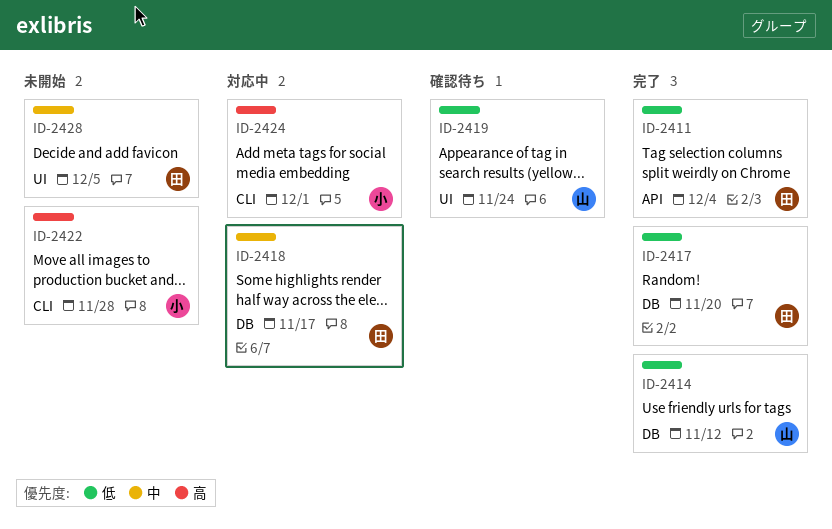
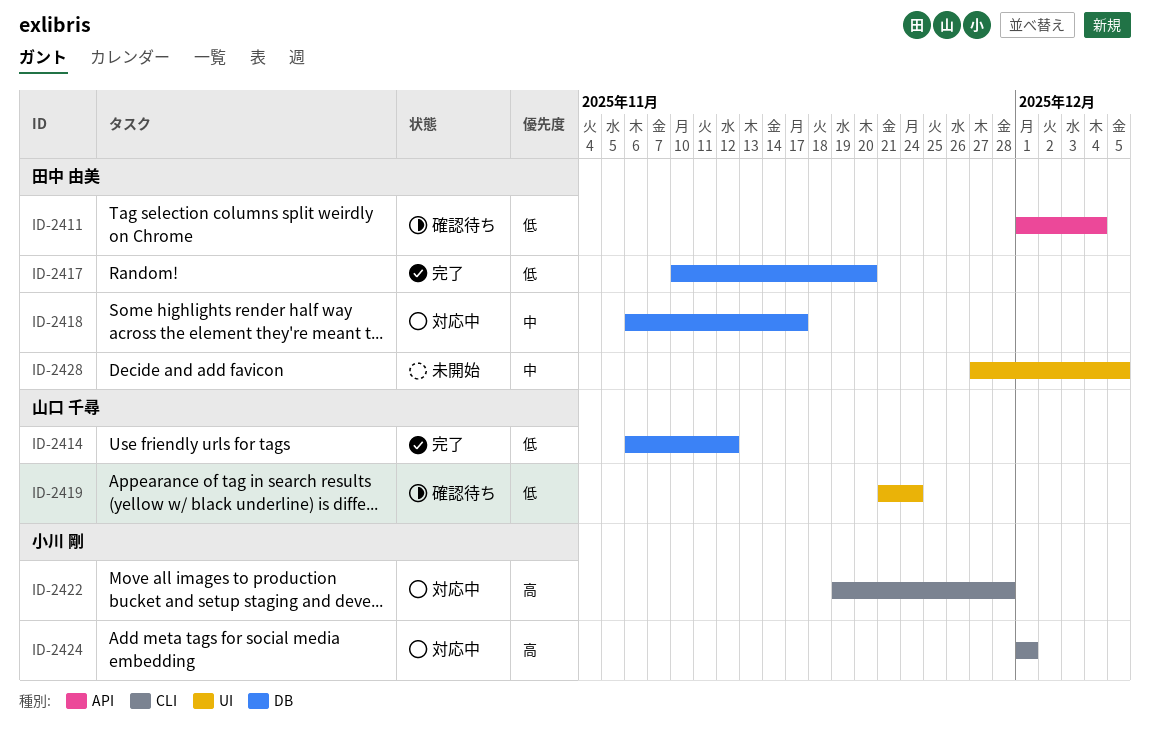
ID-2411, status: 完了 -> 確認待ち
ID-2422, status: 未開始 -> 対応中

